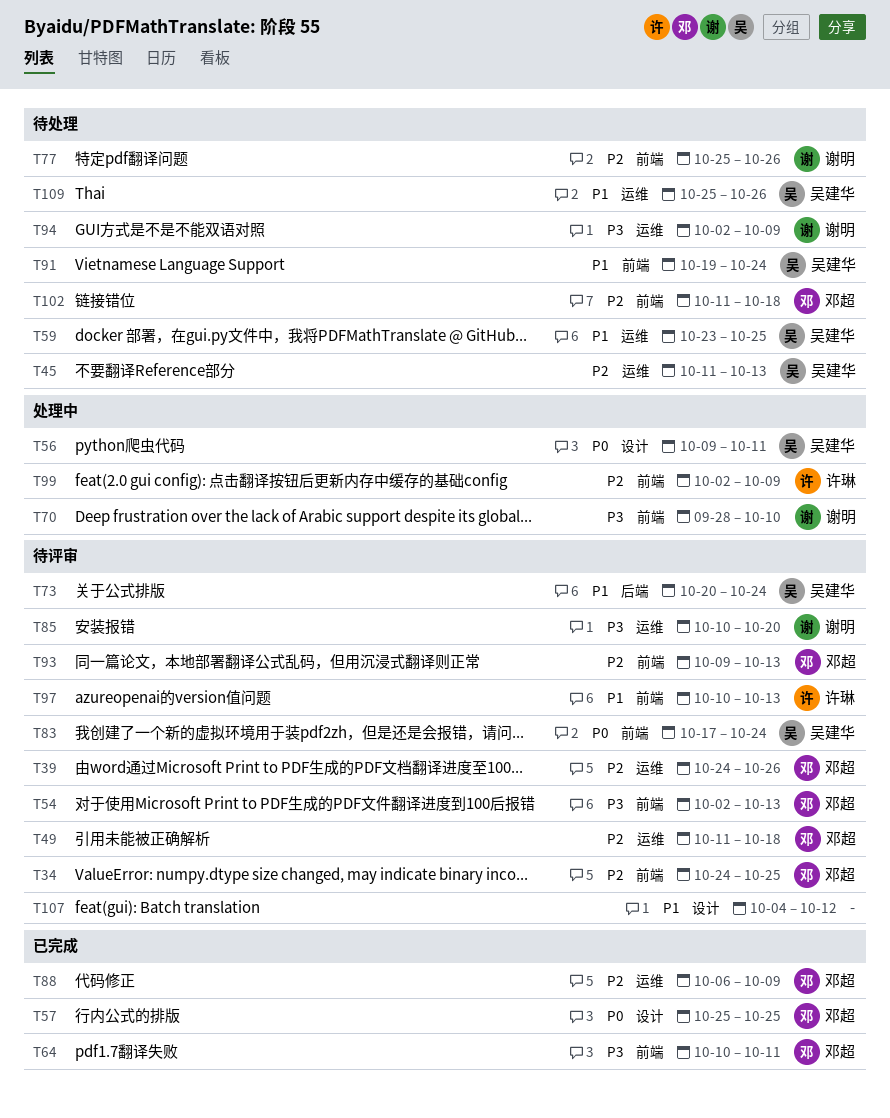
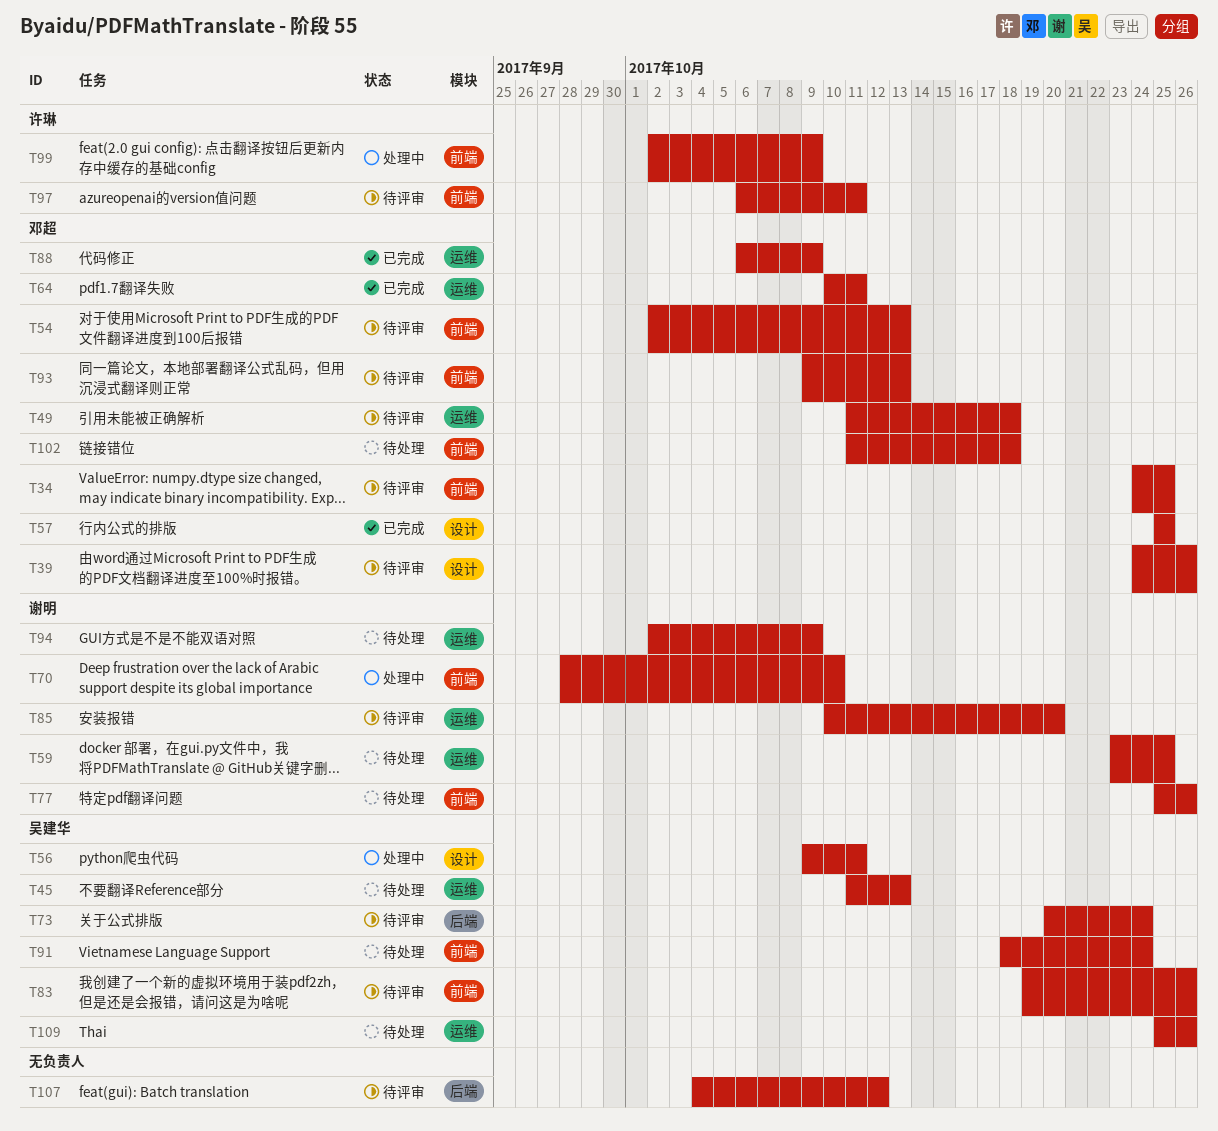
T39, label: 运维 -> 设计
T59, owner: 吴建华 -> 谢明
T64, label: 前端 -> 运维
T83, start: Oct 17 -> Oct 19
T83, due: Oct 24 -> Oct 26
T91, start: Oct 19 -> Oct 18
T97, start: Oct 10 -> Oct 6
T97, due: Oct 13 -> Oct 11
T107, label: 设计 -> 后端

